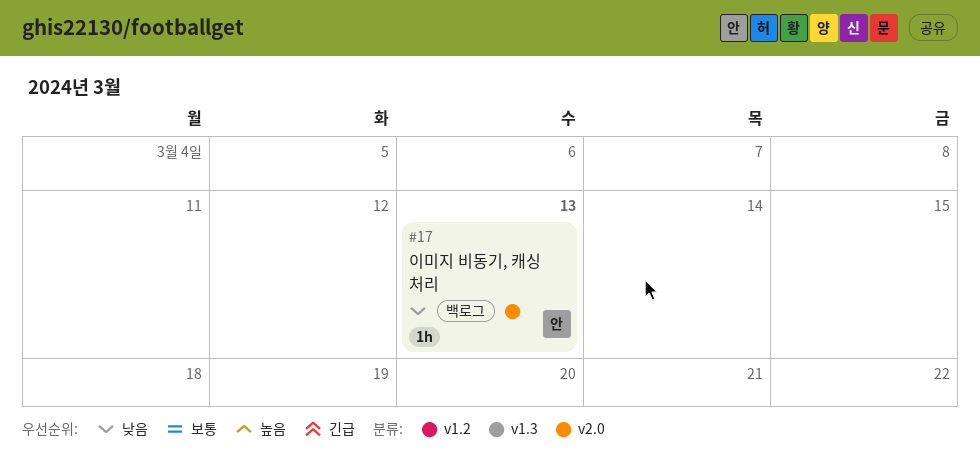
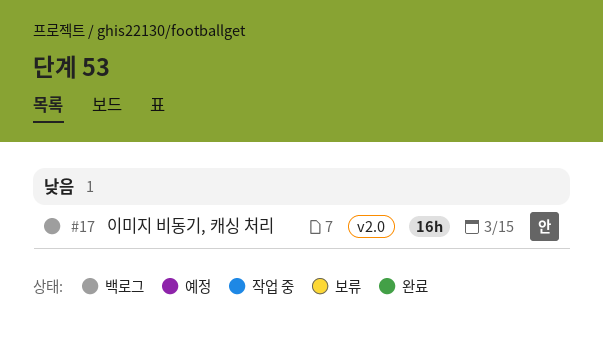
#17, estimate: 1h -> 16h
#17, due: Mar 13 -> Mar 15

